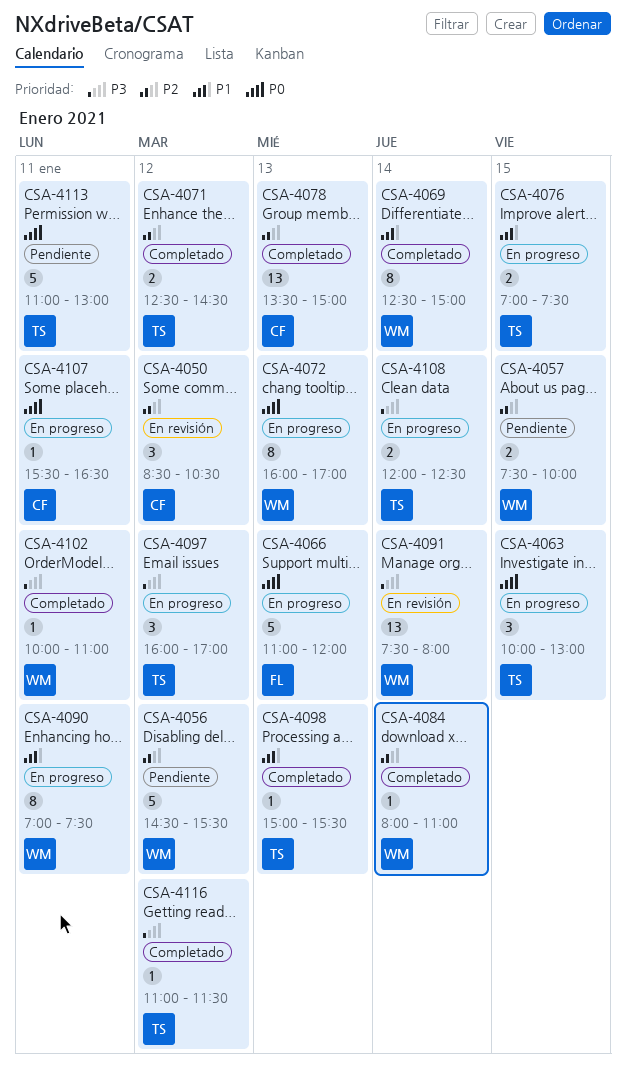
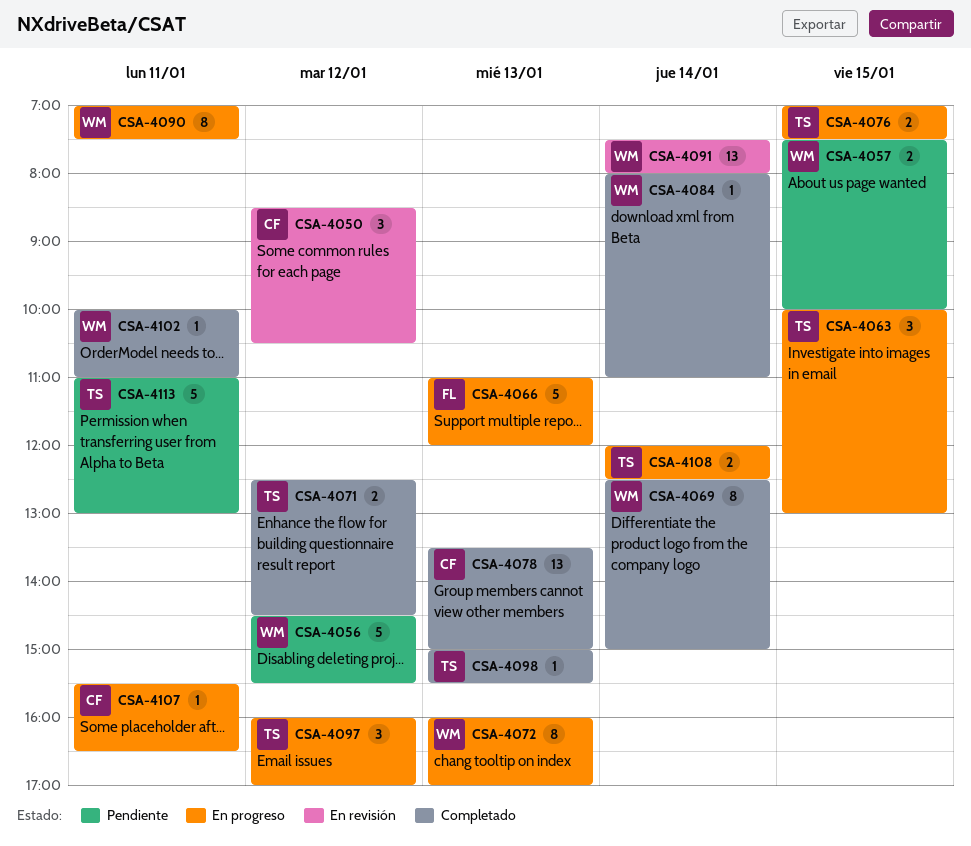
CSA-4116: present -> none

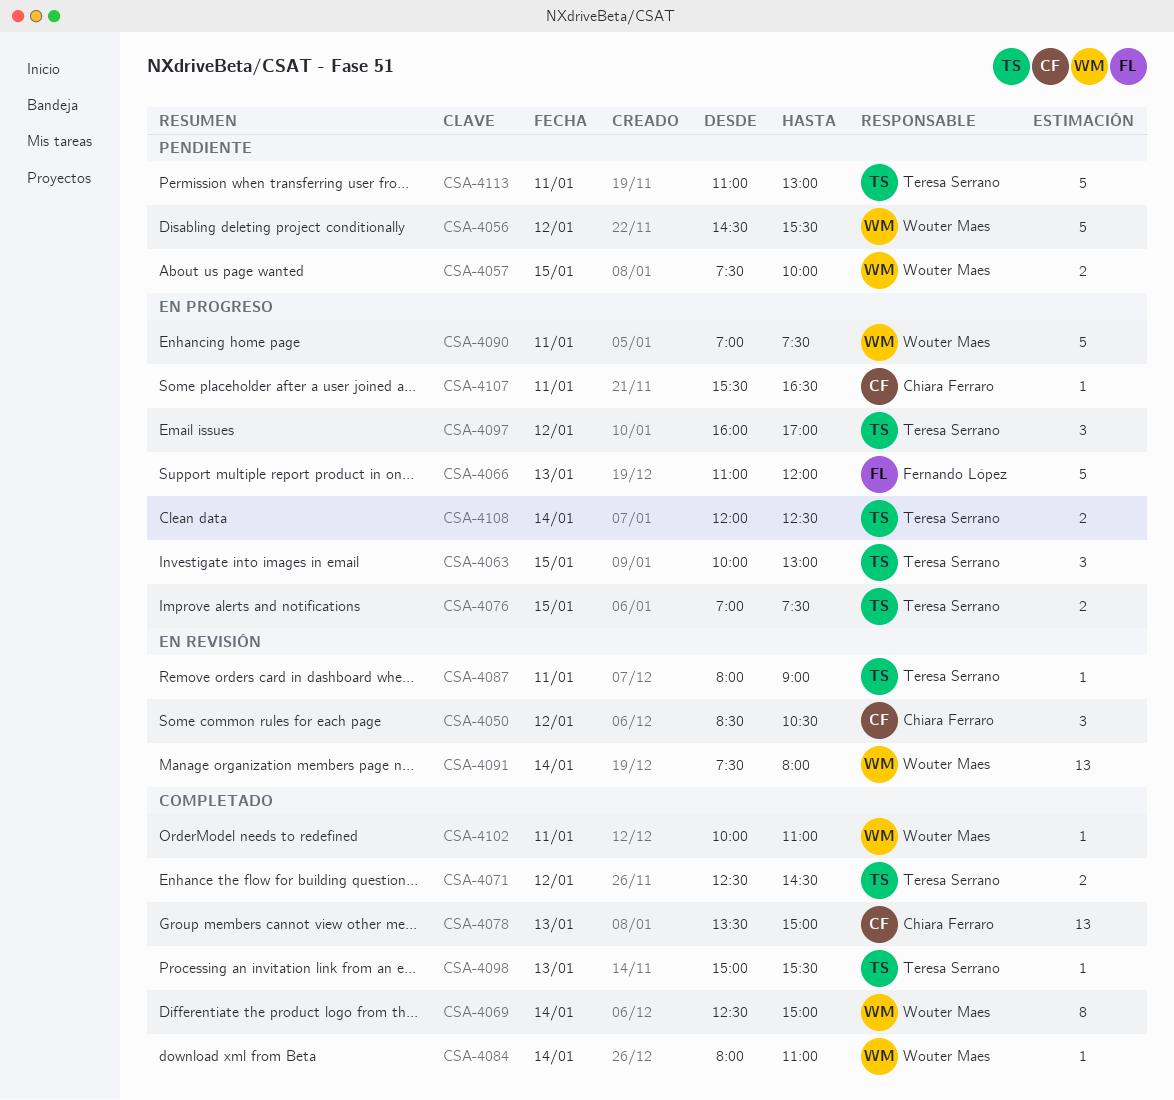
CSA-4072: present -> none
CSA-4087: none -> present
CSA-4090, estimate: 8 -> 5

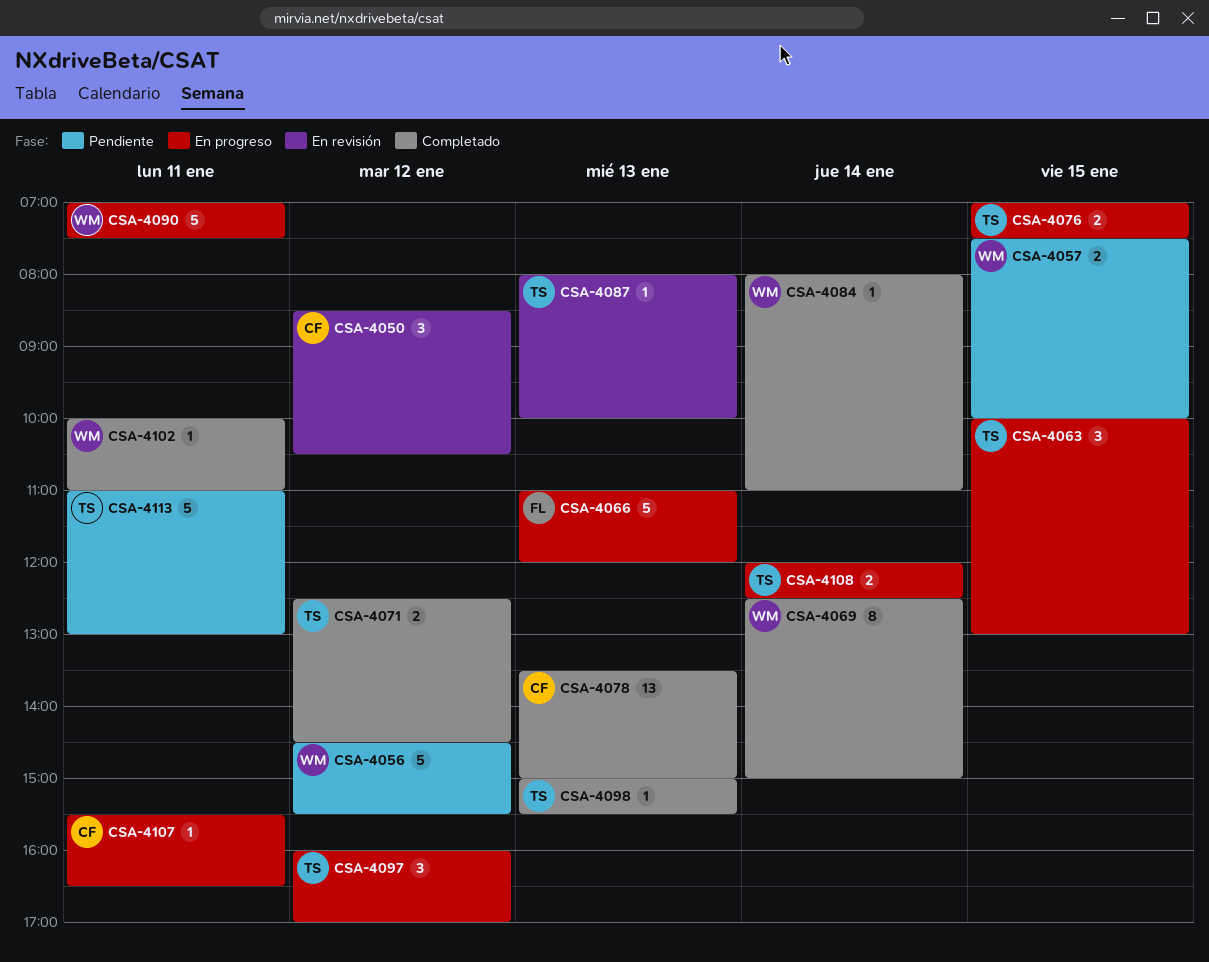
CSA-4087, day: Jan 11 -> Jan 13
CSA-4087, ends: 09:00 -> 10:00
CSA-4091: present -> none

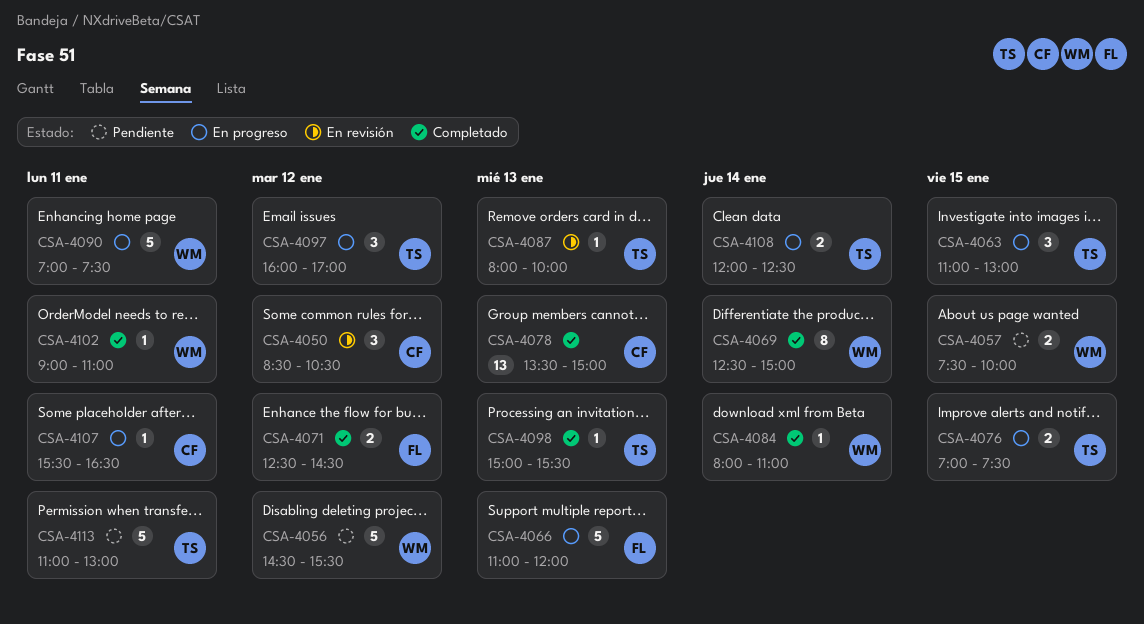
CSA-4063, begins: 10:00 -> 11:00
CSA-4071, owner: TS -> FL
CSA-4102, begins: 10:00 -> 09:00

